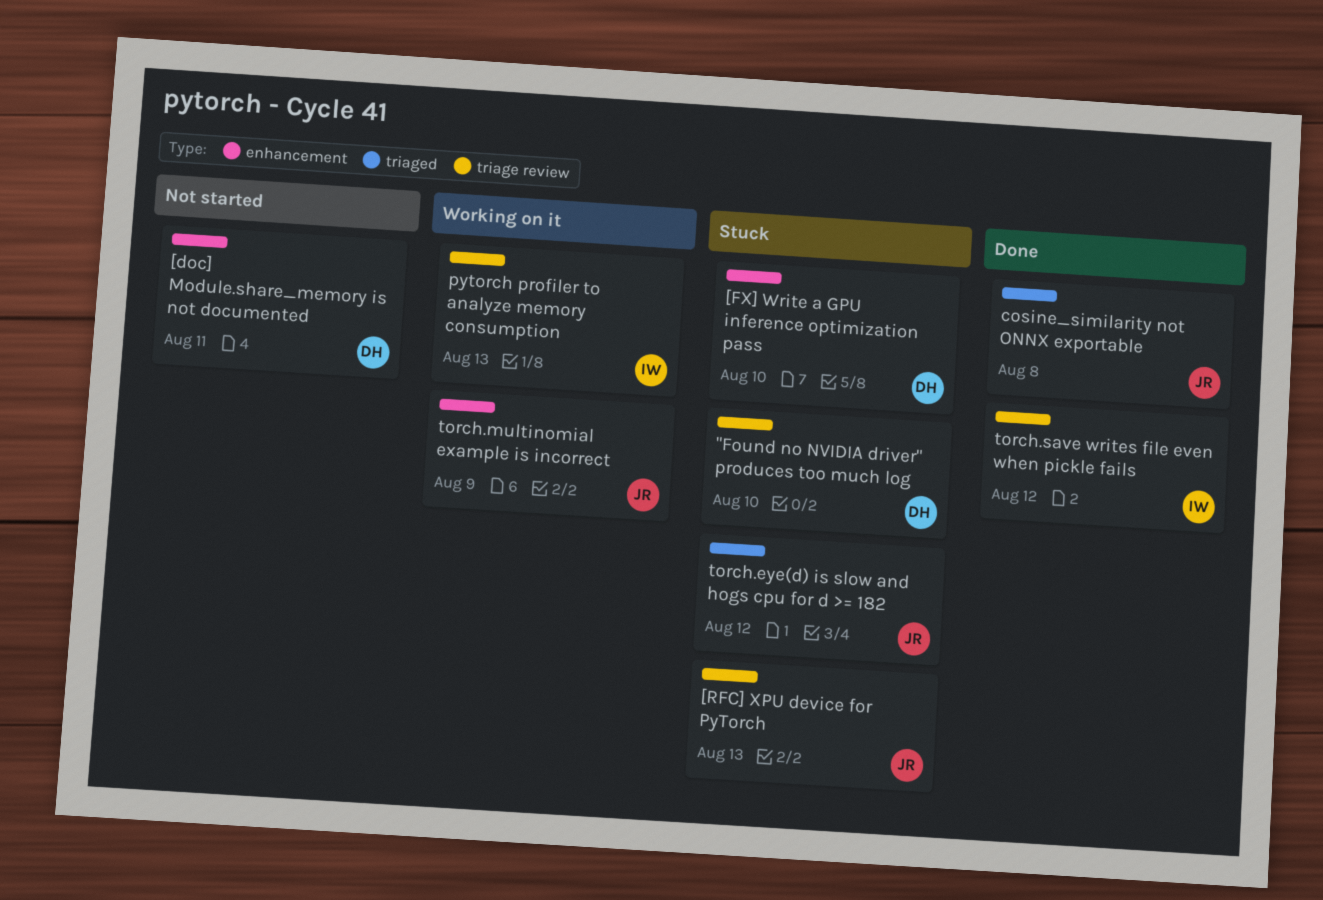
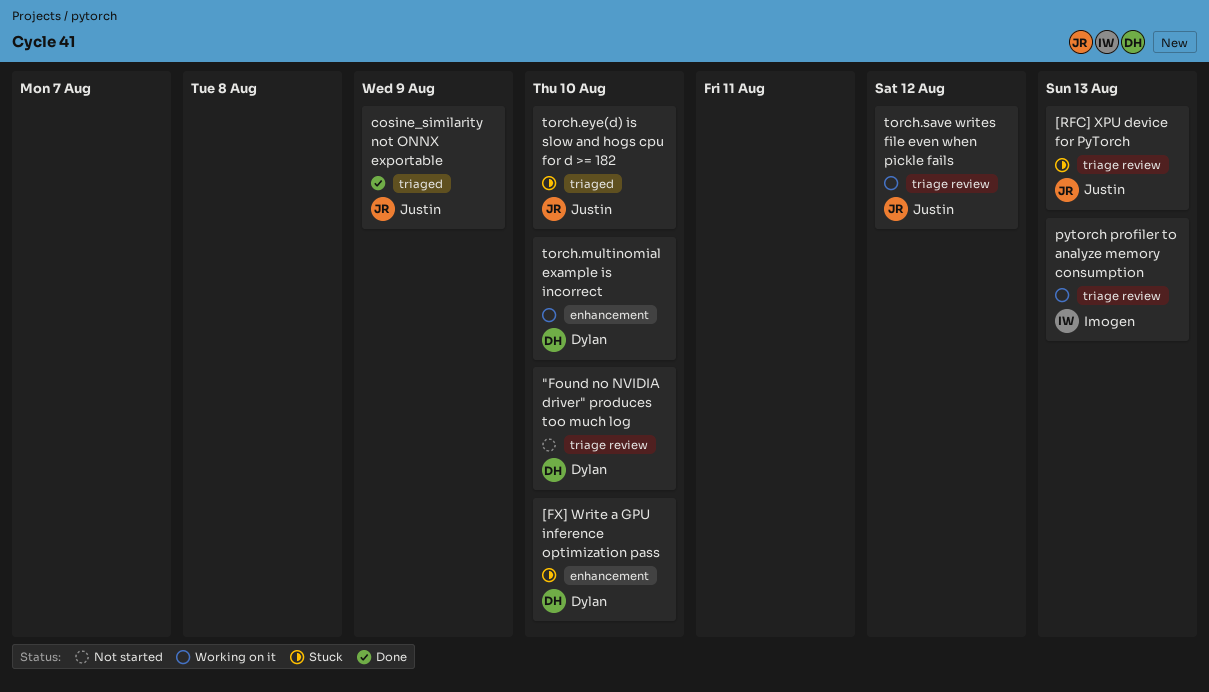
"Found no NVIDIA driver" produces too much log, status: Stuck -> Not started
[doc] Module.share_memory is not documented: present -> none
cosine_similarity not ONNX exportable, due: Aug 8 -> Aug 9
torch.eye(d) is slow and hogs cpu for d >= 182, due: Aug 12 -> Aug 10
torch.multinomial example is incorrect, owner: Justin -> Dylan
torch.multinomial example is incorrect, due: Aug 9 -> Aug 10
torch.save writes file even when pickle fails, status: Done -> Working on it
torch.save writes file even when pickle fails, owner: Imogen -> Justin

